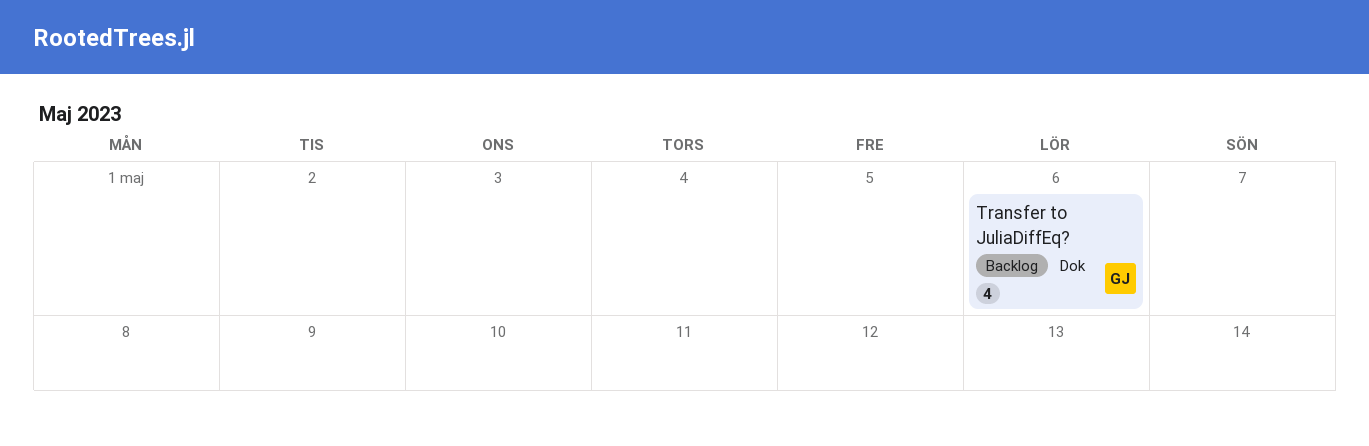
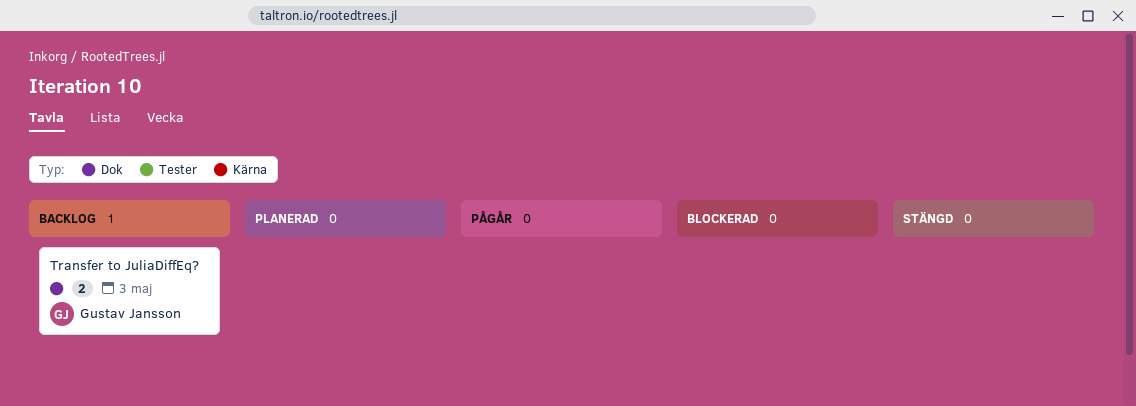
Transfer to JuliaDiffEq?, estimate: 4 -> 2
Transfer to JuliaDiffEq?, due: May 6 -> May 3

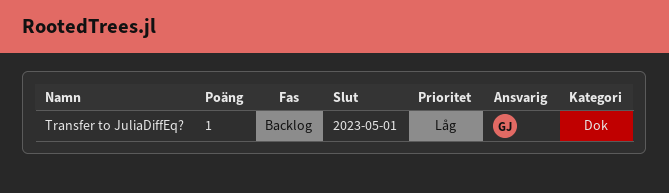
Transfer to JuliaDiffEq?, estimate: 2 -> 1
Transfer to JuliaDiffEq?, due: May 3 -> May 1

